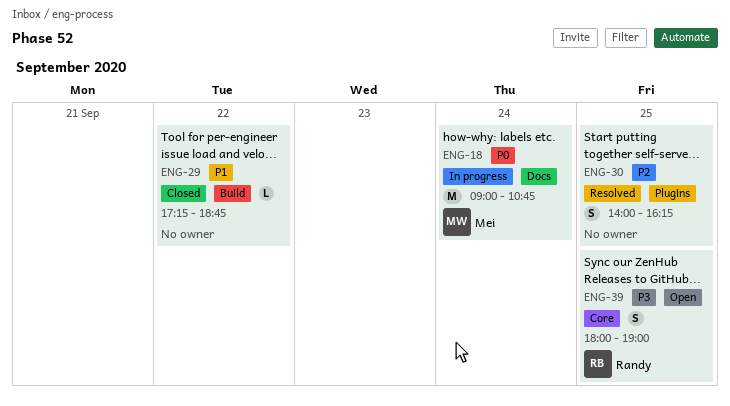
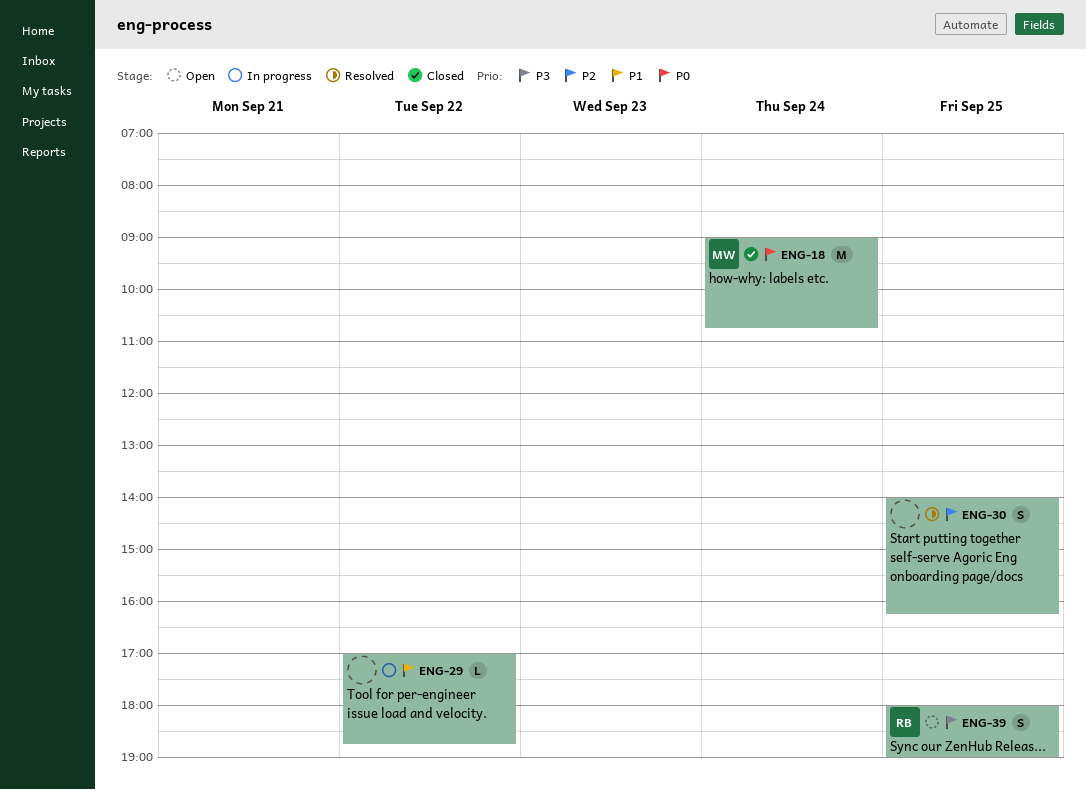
ENG-18, status: In progress -> Closed
ENG-29, status: Closed -> In progress
ENG-29, begins: 17:15 -> 17:00

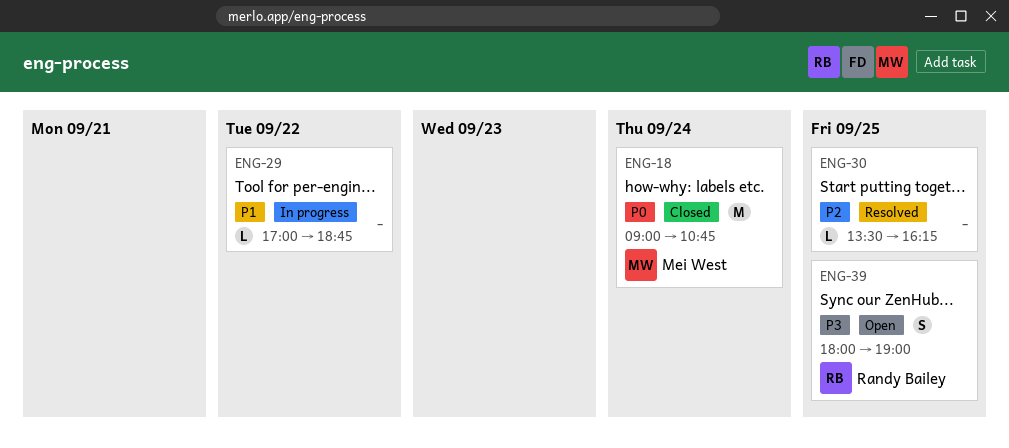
ENG-30, estimate: S -> L
ENG-30, begins: 14:00 -> 13:30

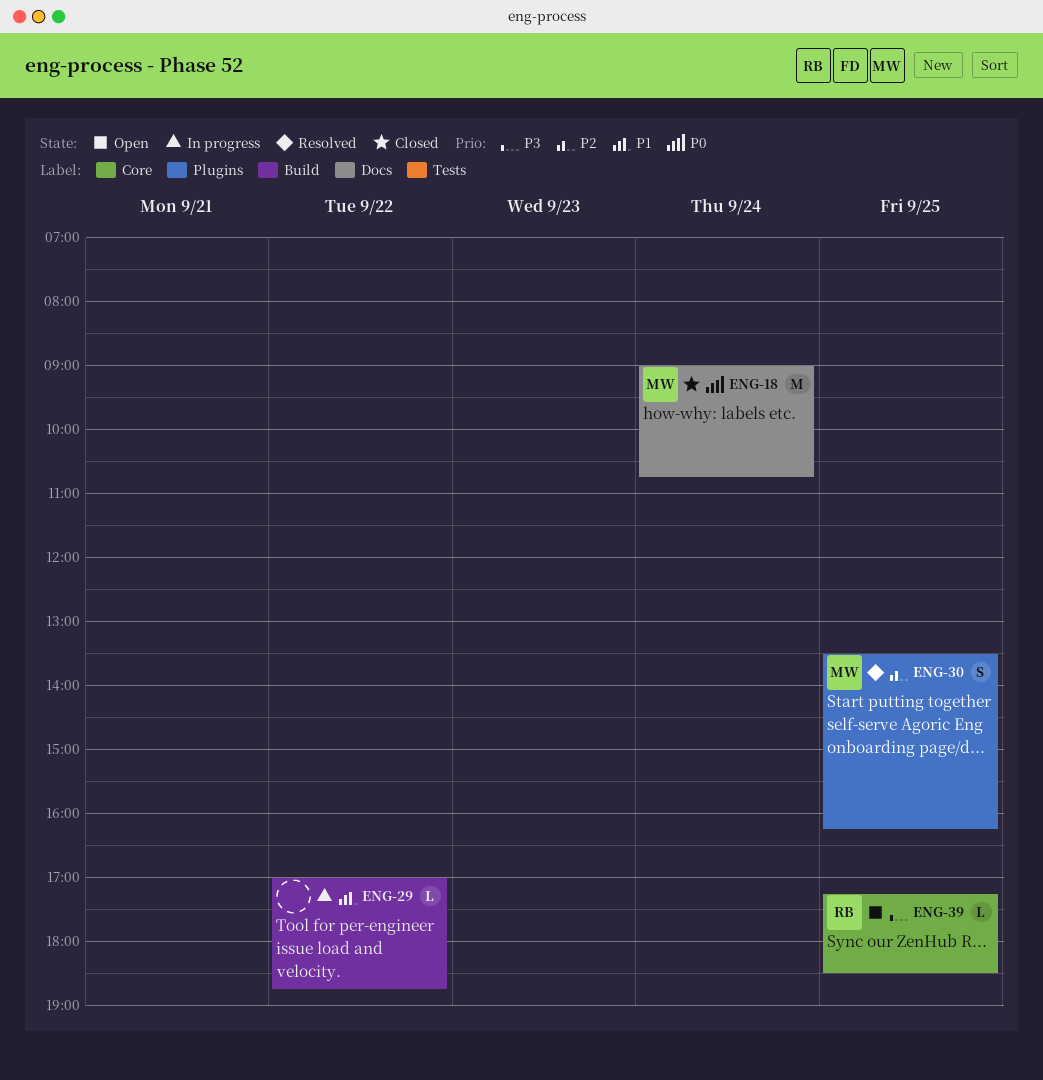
ENG-30, owner: none -> Mei West
ENG-30, estimate: L -> S
ENG-39, estimate: S -> L
ENG-39, begins: 18:00 -> 17:15
ENG-39, ends: 19:00 -> 18:30

